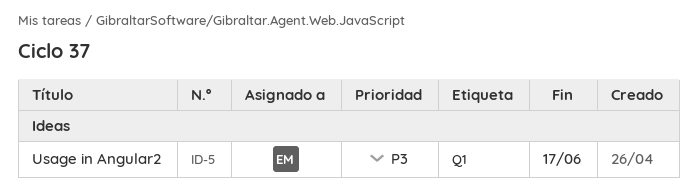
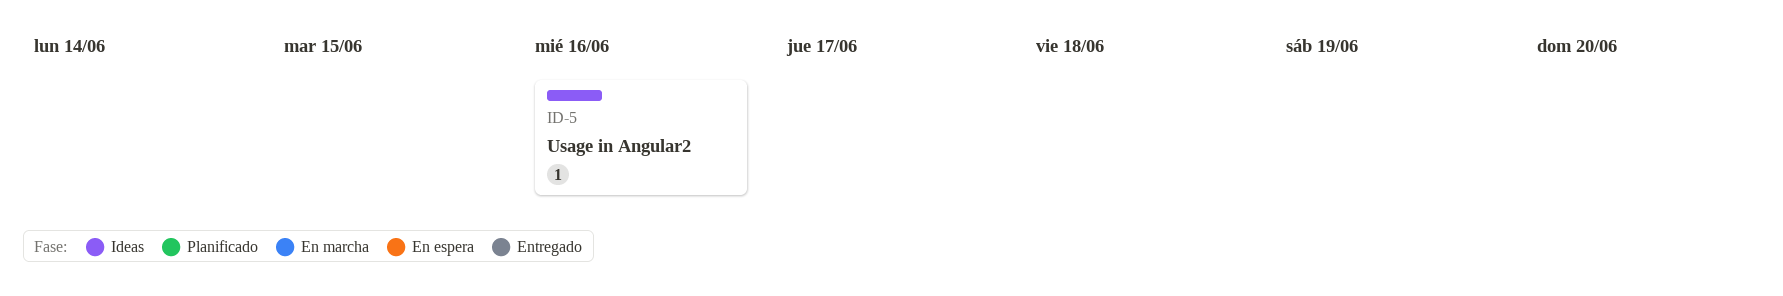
ID-5, due: Jun 17 -> Jun 16

